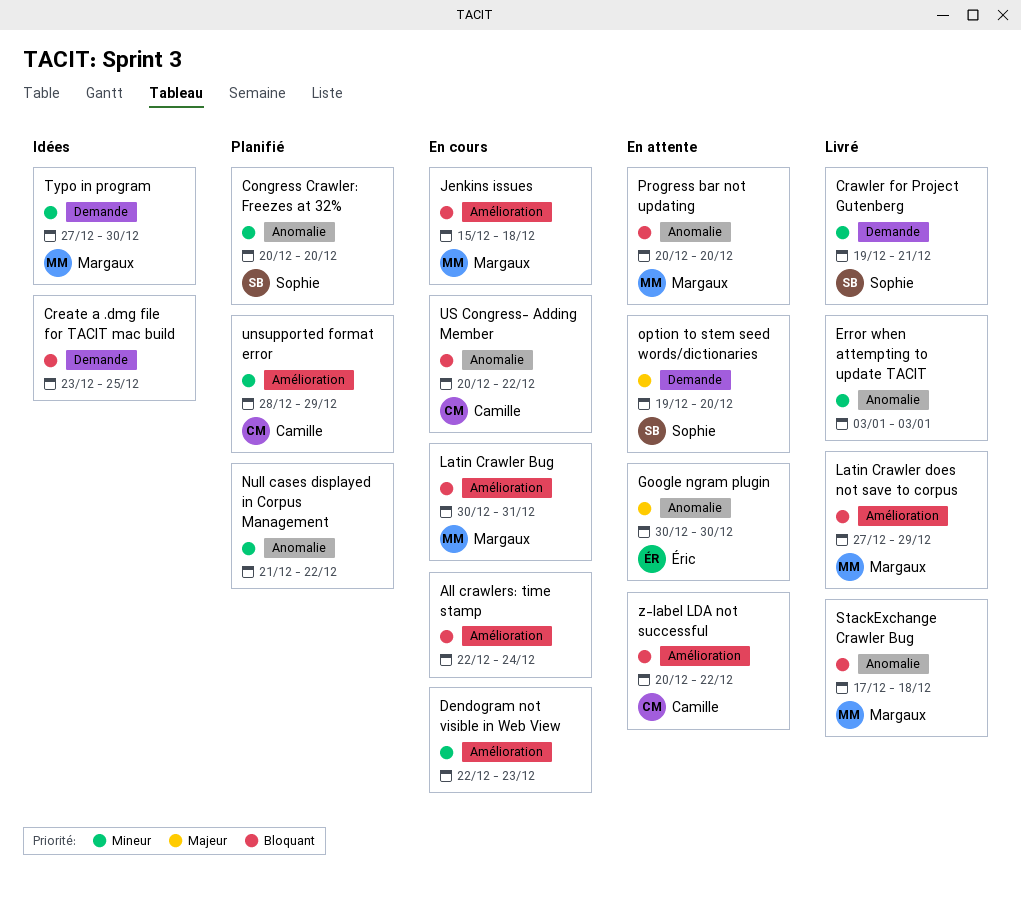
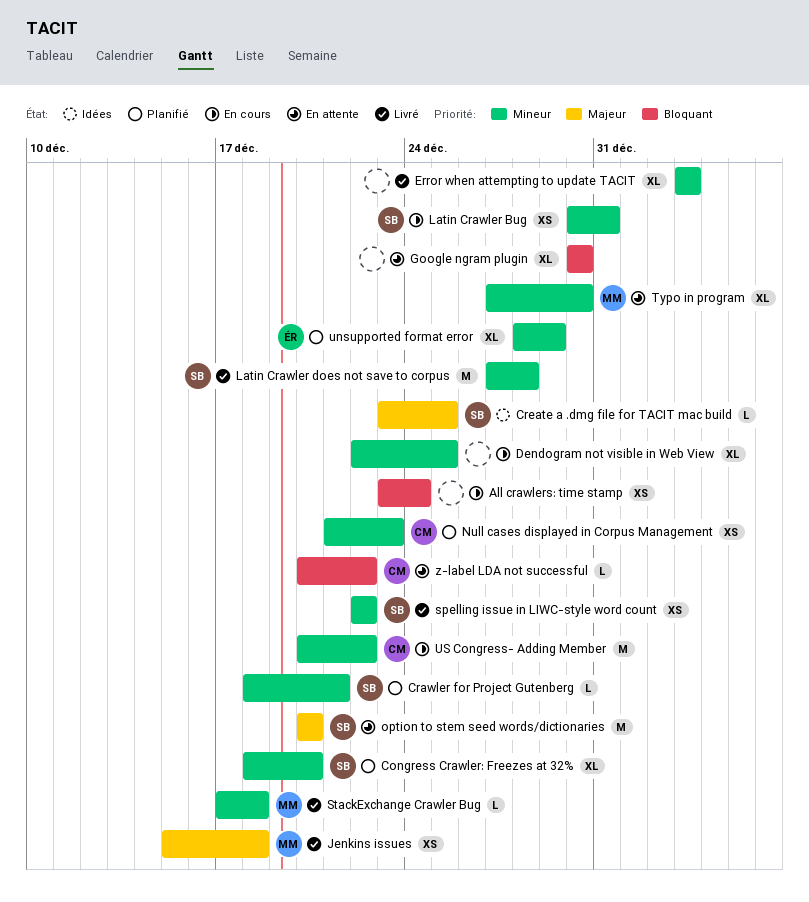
All crawlers: time stamp, start: Dec 22 -> Dec 23
Congress Crawler: Freezes at 32%, start: Dec 20 -> Dec 18
Crawler for Project Gutenberg, status: Livré -> Planifié
Crawler for Project Gutenberg, start: Dec 19 -> Dec 18
Create a .dmg file for TACIT mac build, owner: none -> Sophie
Create a .dmg file for TACIT mac build, priority: Bloquant -> Majeur
Dendogram not visible in Web View, due: Dec 23 -> Dec 25
Google ngram plugin, owner: Éric -> none
Google ngram plugin, priority: Majeur -> Bloquant
Jenkins issues, status: En cours -> Livré
Jenkins issues, priority: Bloquant -> Majeur
Latin Crawler Bug, owner: Margaux -> Sophie
Latin Crawler Bug, priority: Bloquant -> Mineur
Latin Crawler does not save to corpus, owner: Margaux -> Sophie
Latin Crawler does not save to corpus, priority: Bloquant -> Mineur
Latin Crawler does not save to corpus, due: Dec 29 -> Dec 28
Null cases displayed in Corpus Management, owner: none -> Camille
Null cases displayed in Corpus Management, due: Dec 22 -> Dec 23
option to stem seed words/dictionaries, start: Dec 19 -> Dec 20
Progress bar not updating: present -> none
spelling issue in LIWC-style word count: none -> present
StackExchange Crawler Bug, priority: Bloquant -> Mineur
Typo in program, status: Idées -> En attente
unsupported format error, owner: Camille -> Éric
US Congress- Adding Member, priority: Bloquant -> Mineur

